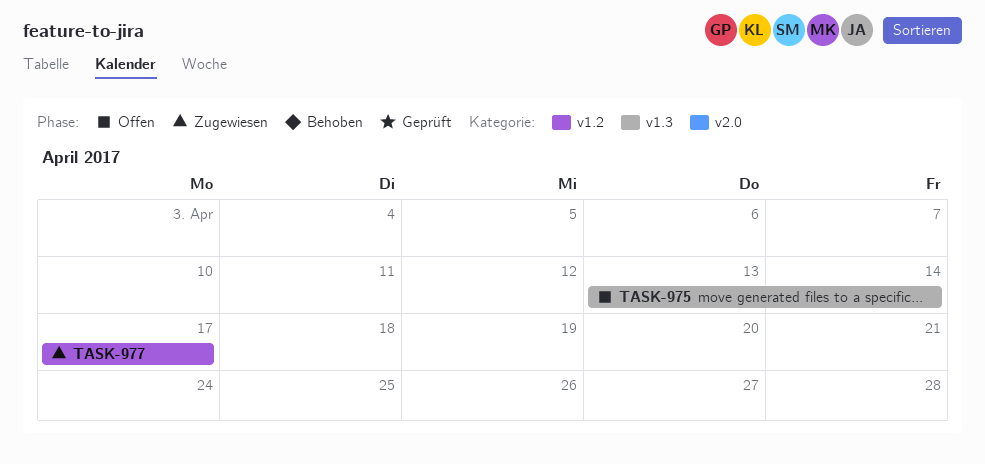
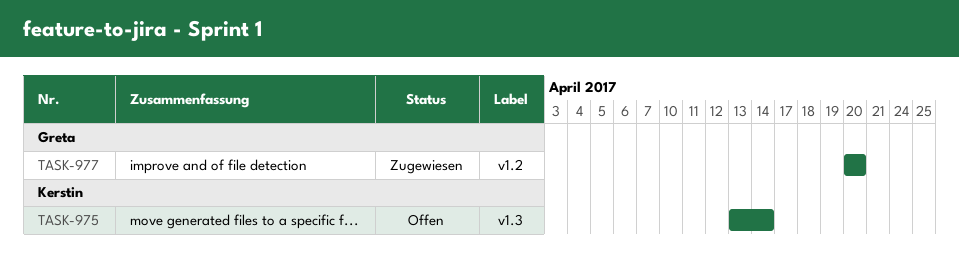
TASK-977, start: Apr 17 -> Apr 20
TASK-977, due: Apr 17 -> Apr 20

